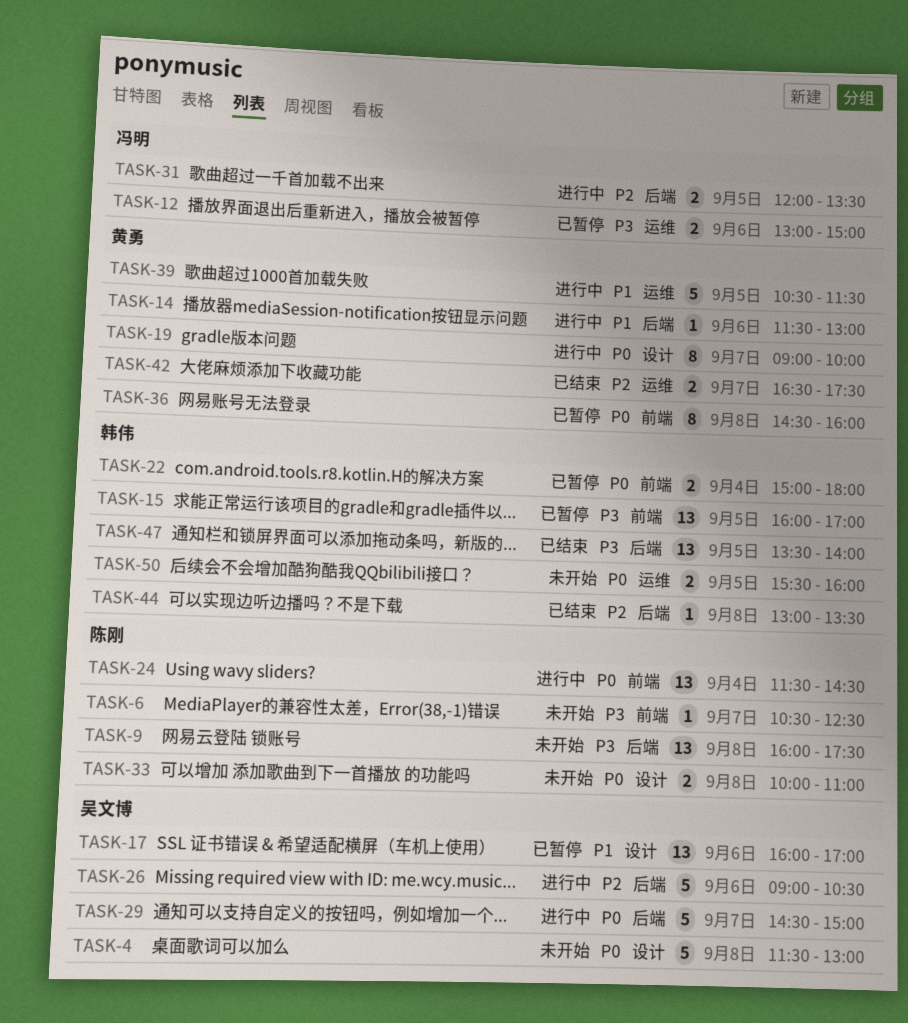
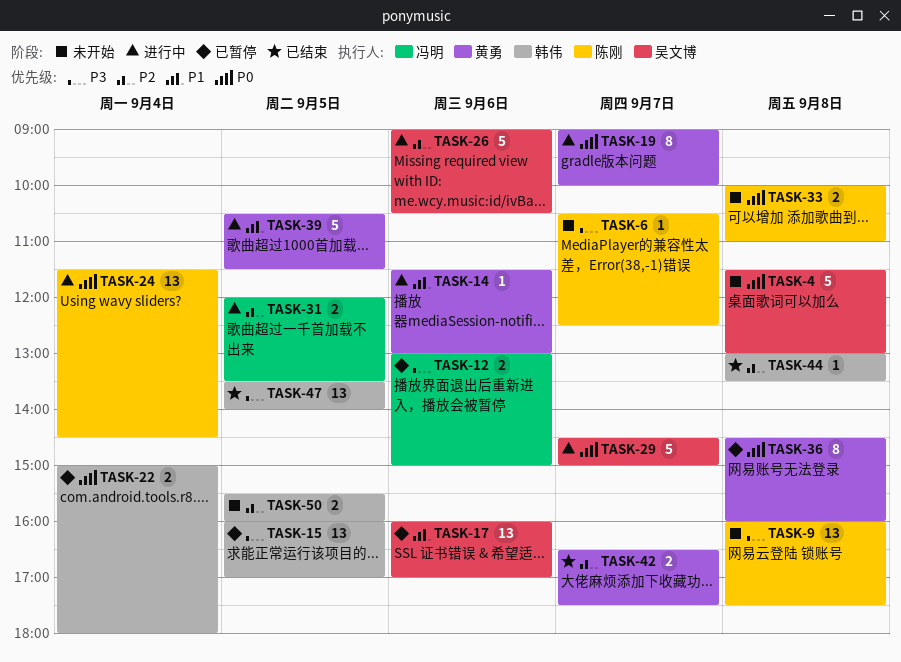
TASK-50, priority: P0 -> P2

